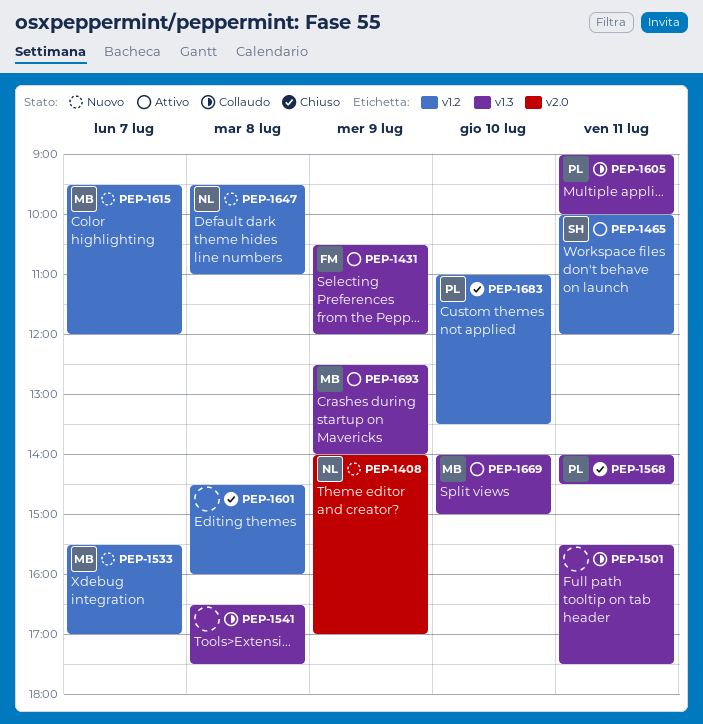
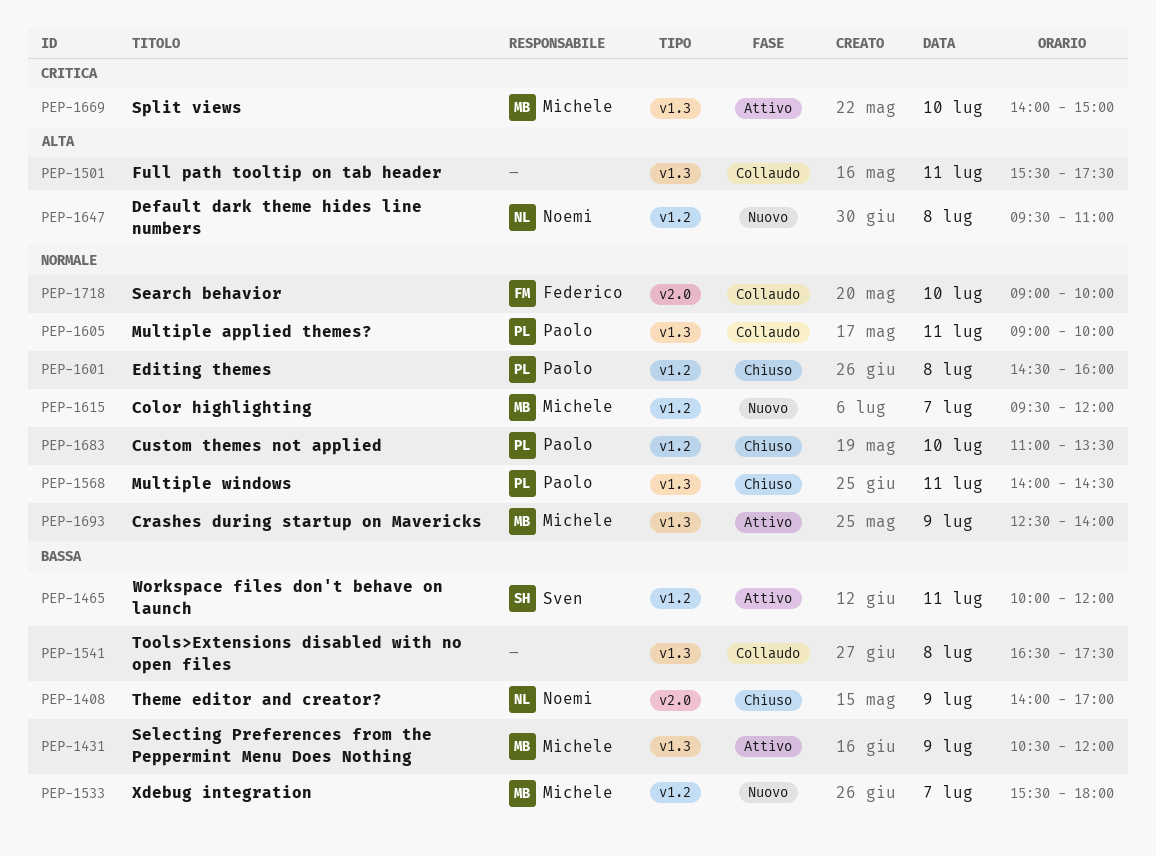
PEP-1408, status: Nuovo -> Chiuso
PEP-1431, owner: Federico -> Michele
PEP-1533, ends: 17:00 -> 18:00
PEP-1601, owner: none -> Paolo
PEP-1718: none -> present

